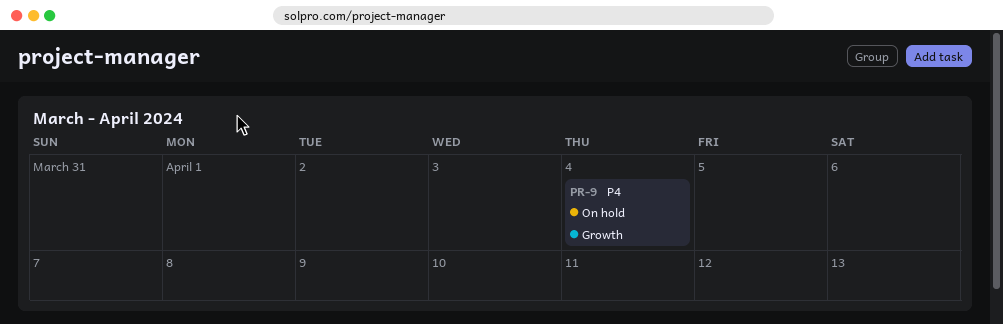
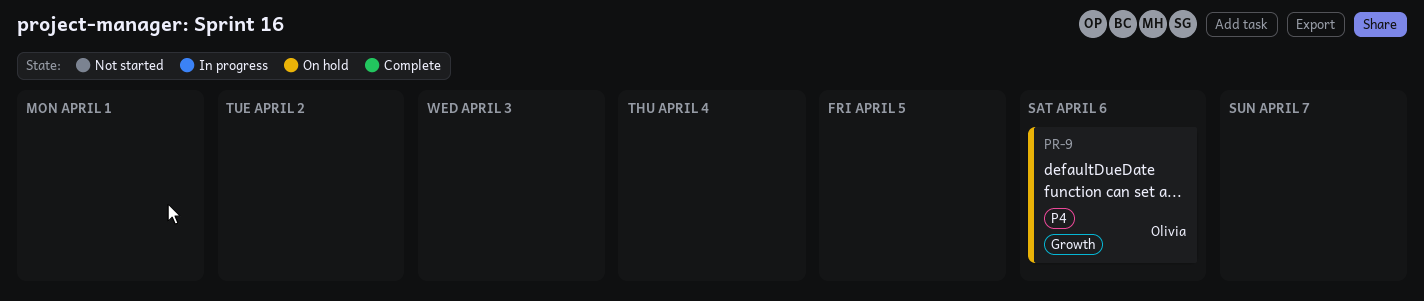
PR-9, due: Apr 4 -> Apr 6

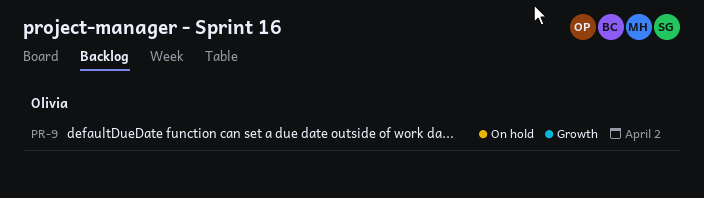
PR-9, due: Apr 6 -> Apr 2

